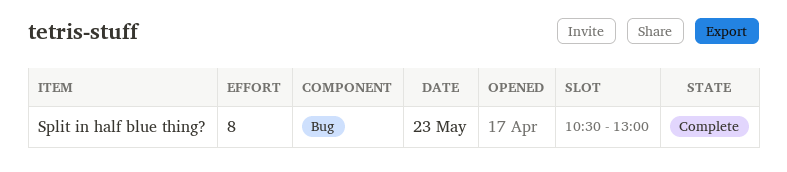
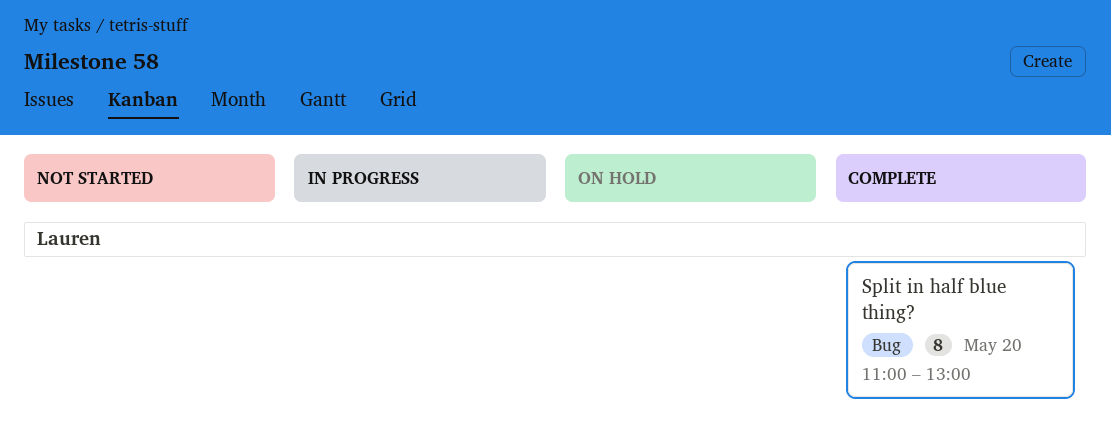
Split in half blue thing?, day: May 23 -> May 20
Split in half blue thing?, begins: 10:30 -> 11:00

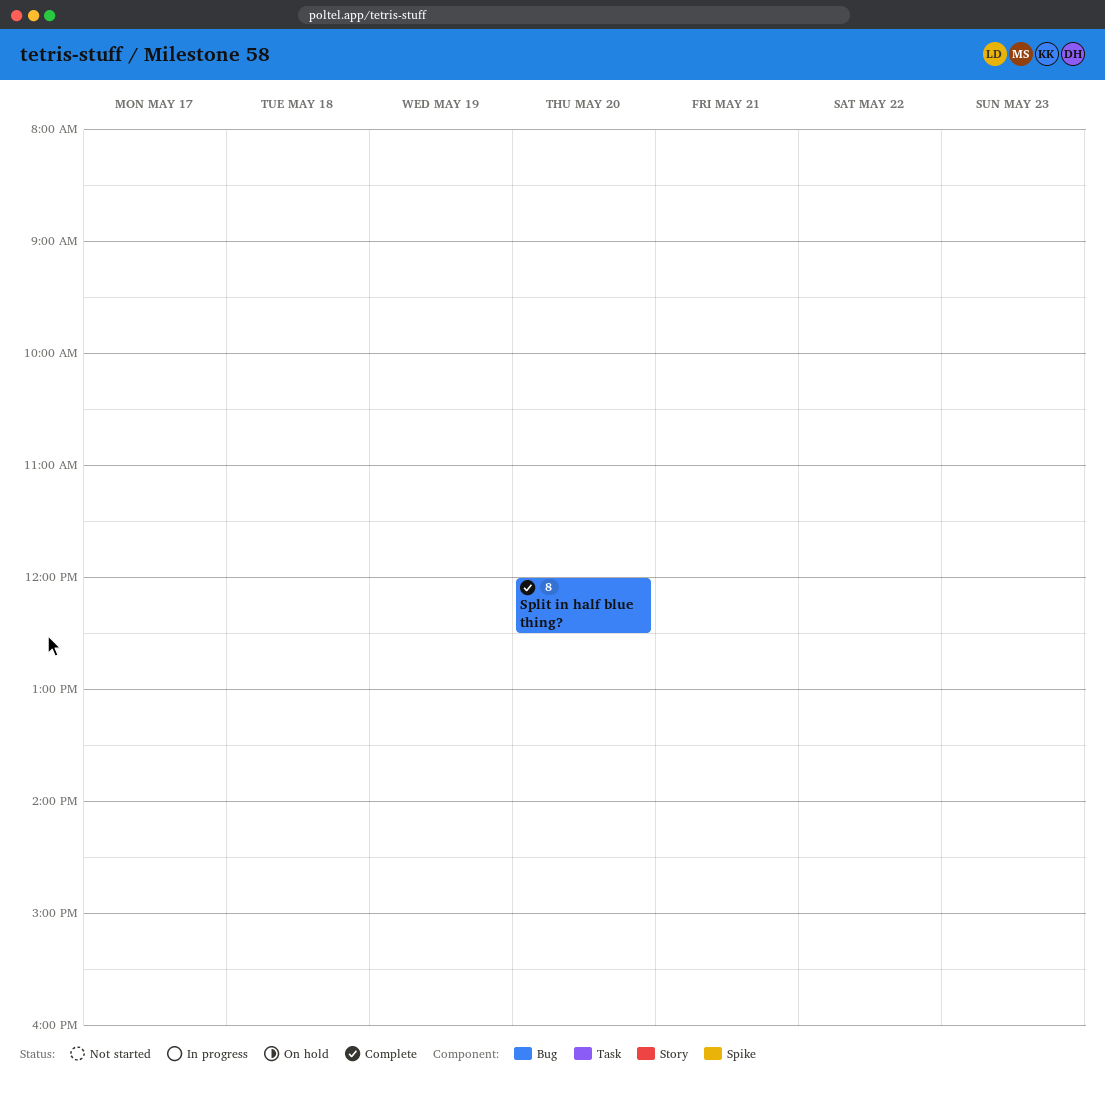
Split in half blue thing?, begins: 11:00 -> 12:00
Split in half blue thing?, ends: 13:00 -> 12:30

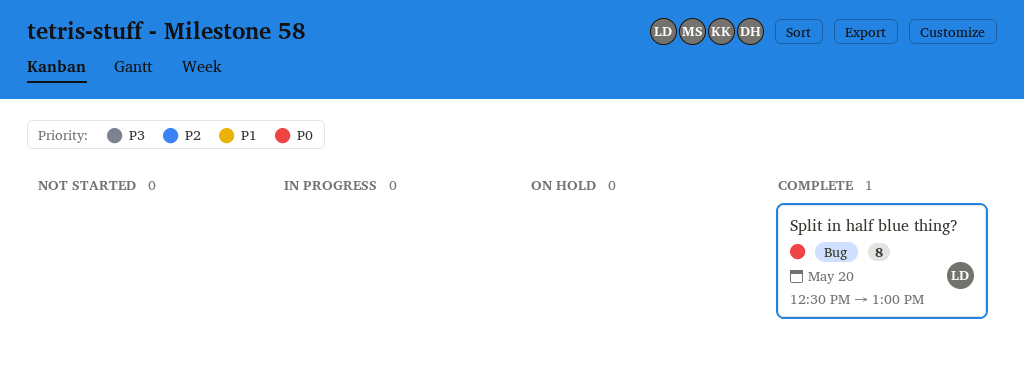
Split in half blue thing?, begins: 12:00 -> 12:30
Split in half blue thing?, ends: 12:30 -> 13:00

